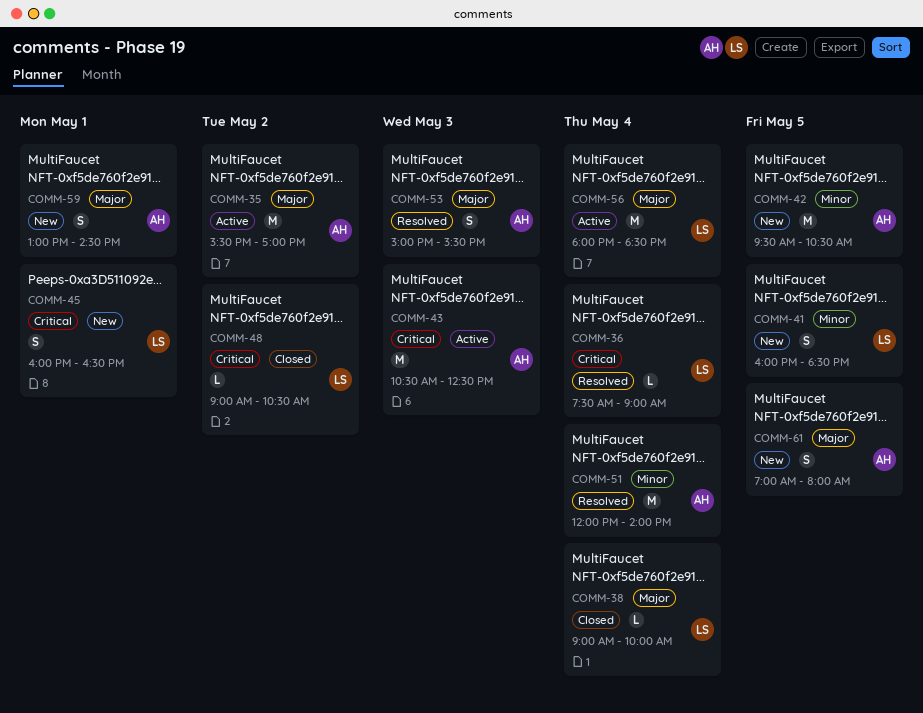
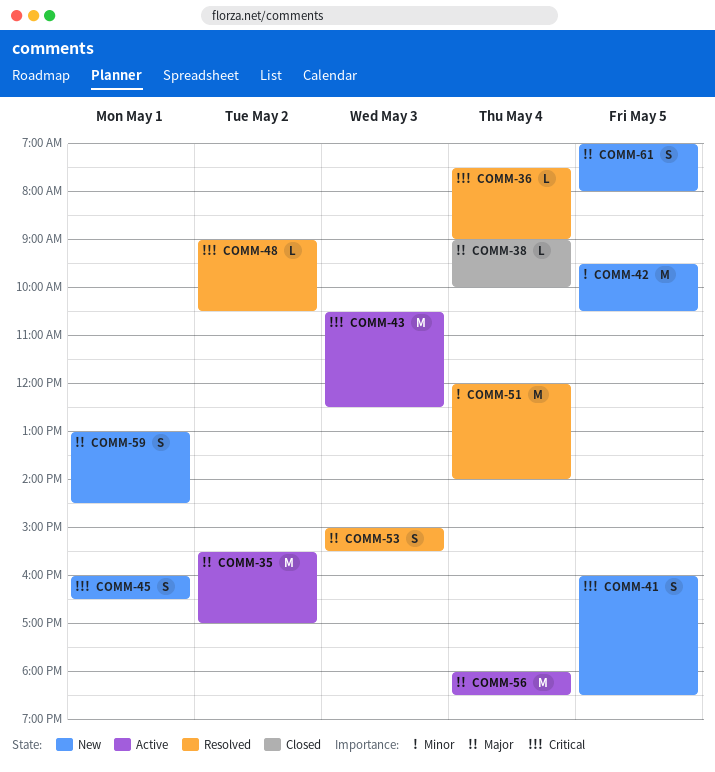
COMM-41, priority: Minor -> Critical
COMM-48, status: Closed -> Resolved

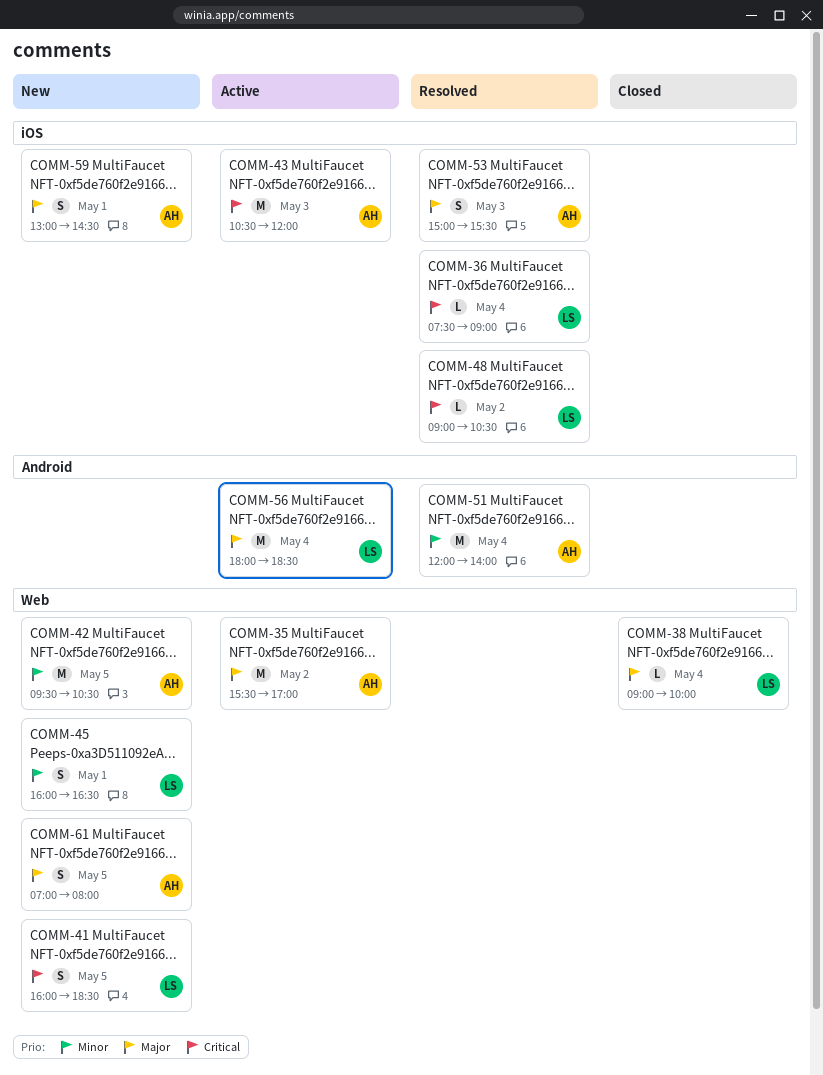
COMM-43, ends: 12:30 -> 12:00
COMM-45, priority: Critical -> Minor

